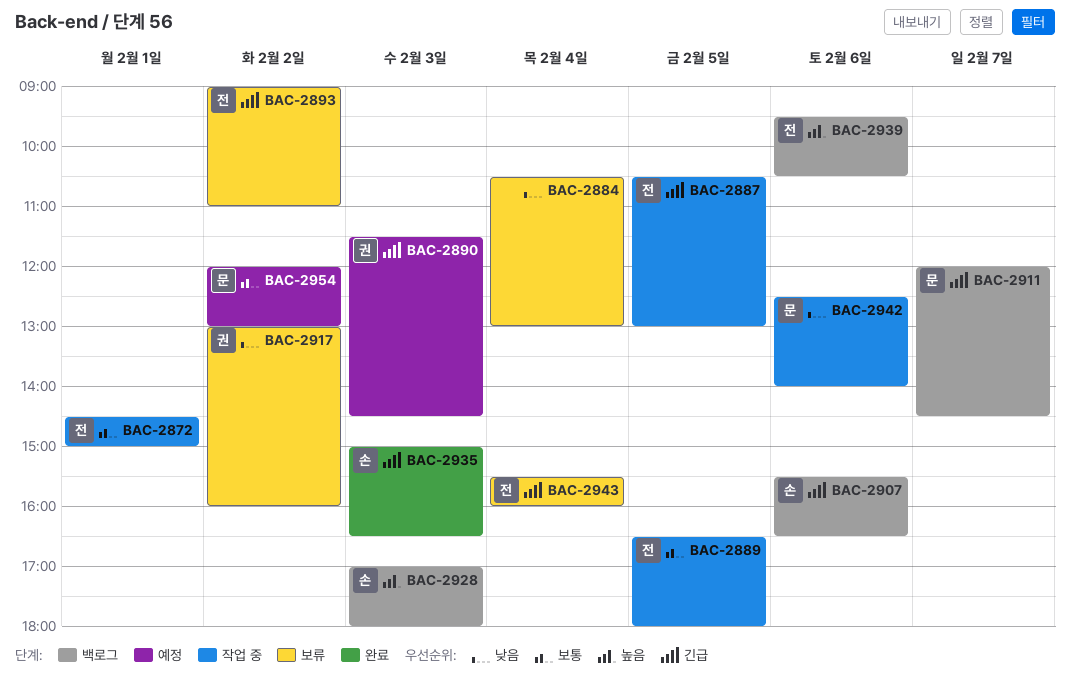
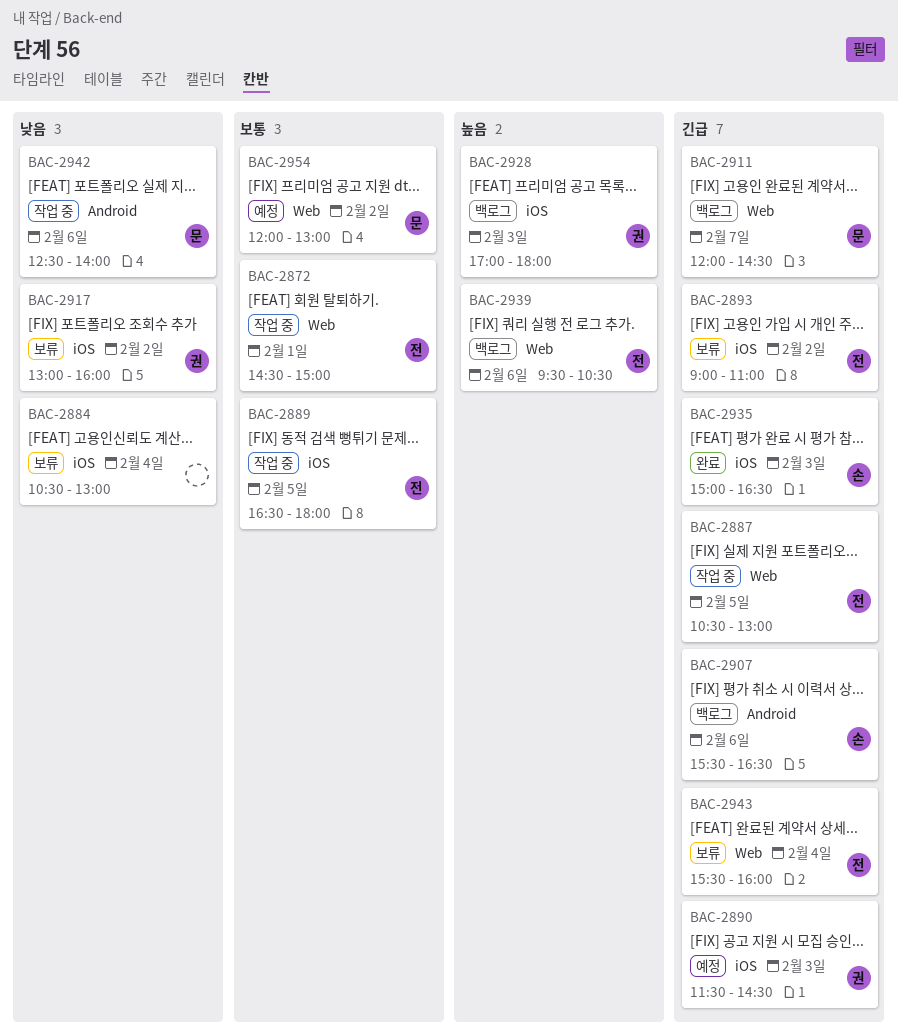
BAC-2928, owner: 손 -> 권

